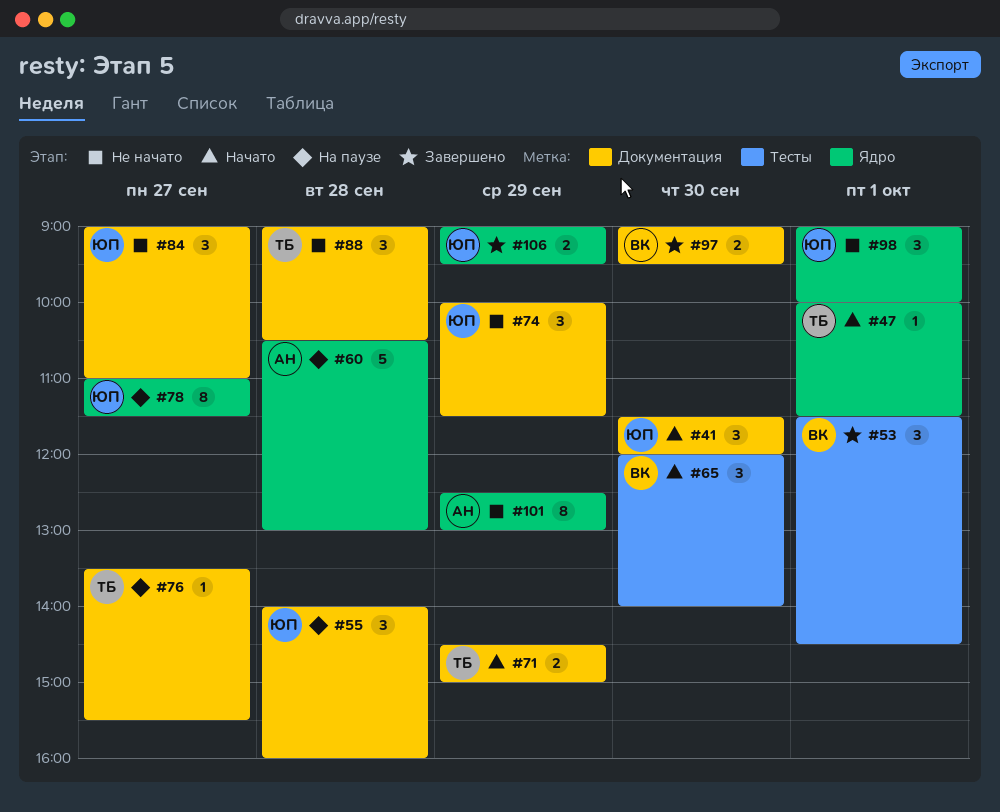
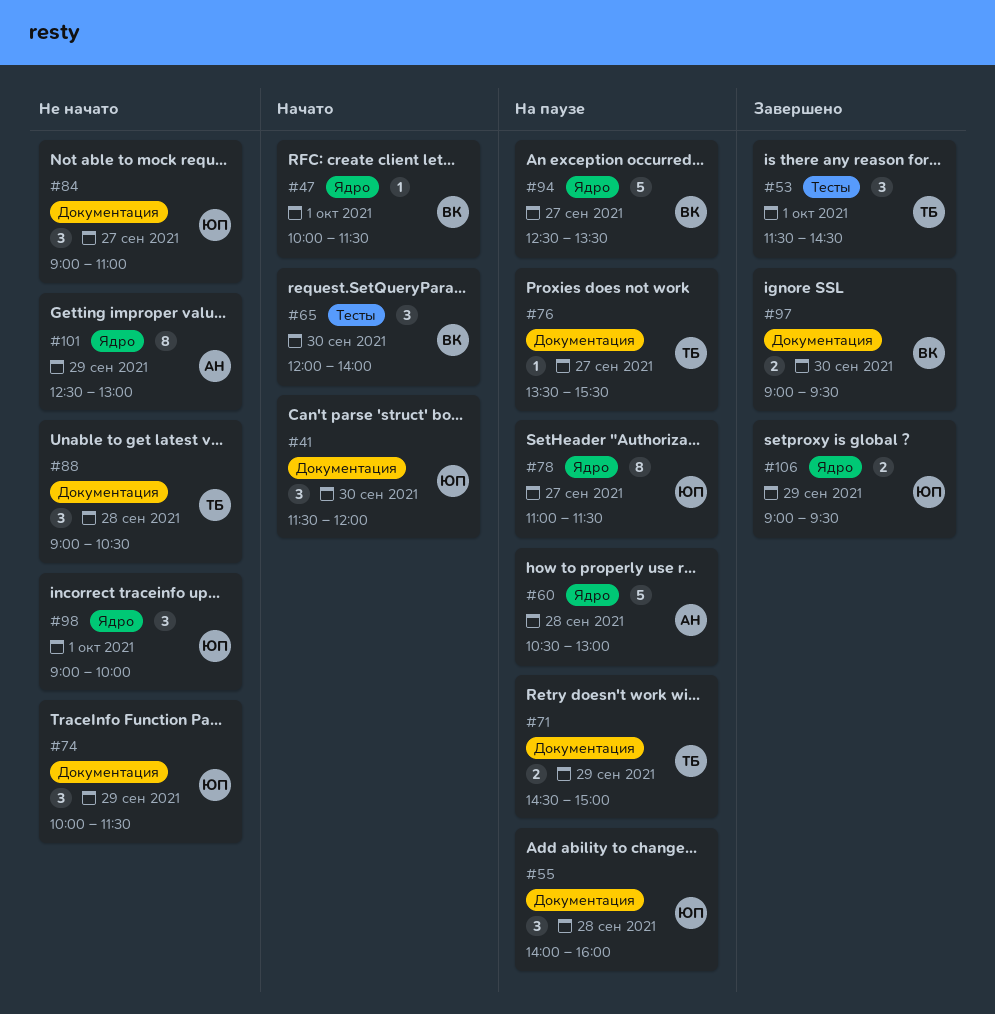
#47, owner: ТБ -> ВК
#53, owner: ВК -> ТБ
#71, status: Начато -> На паузе
#94: none -> present

